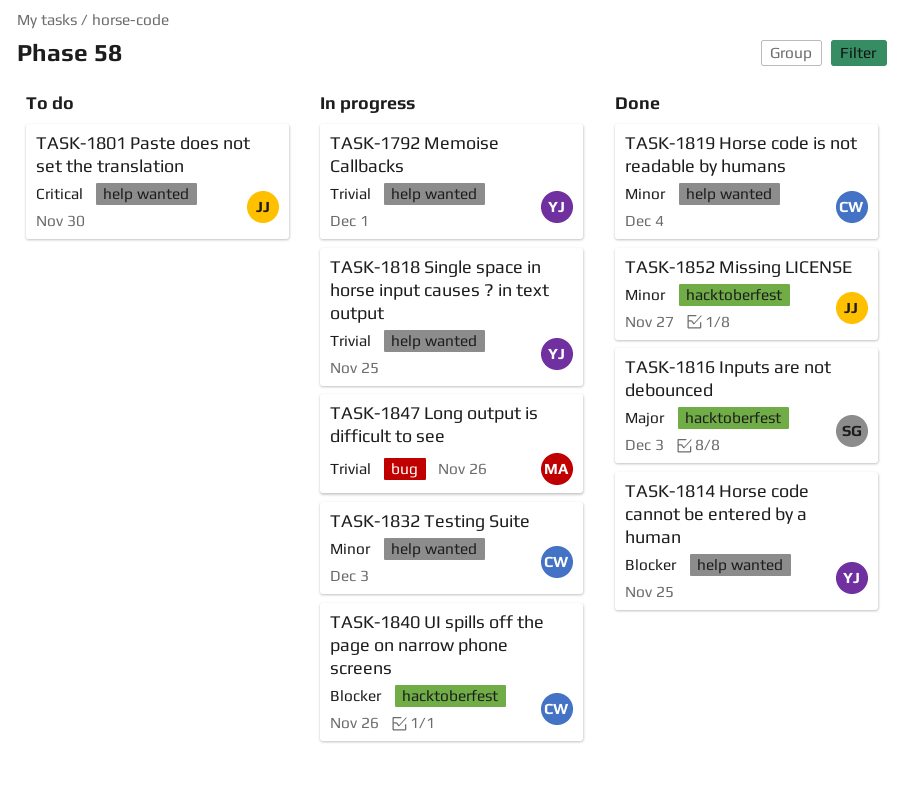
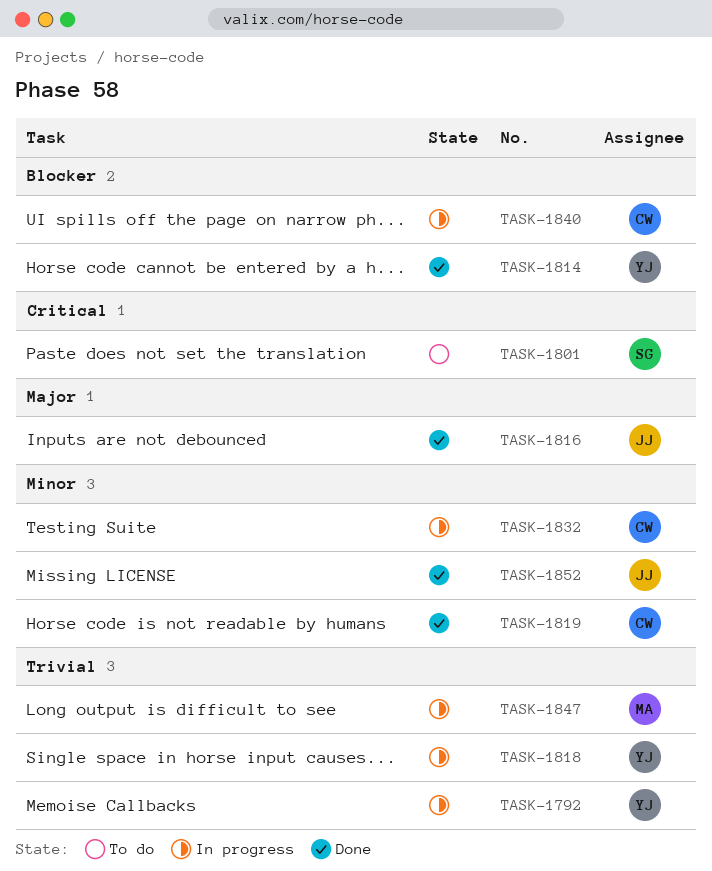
TASK-1801, owner: JJ -> SG
TASK-1816, owner: SG -> JJ

